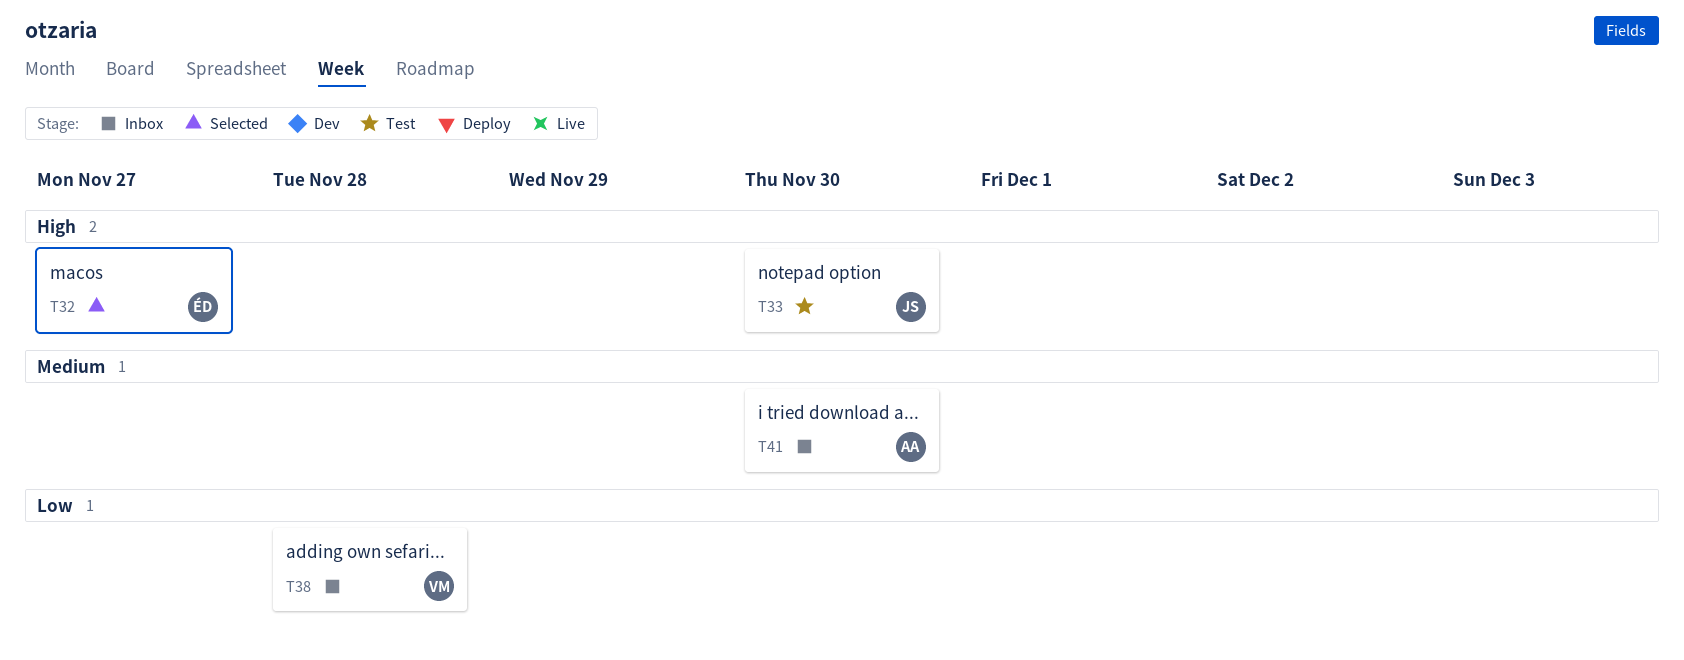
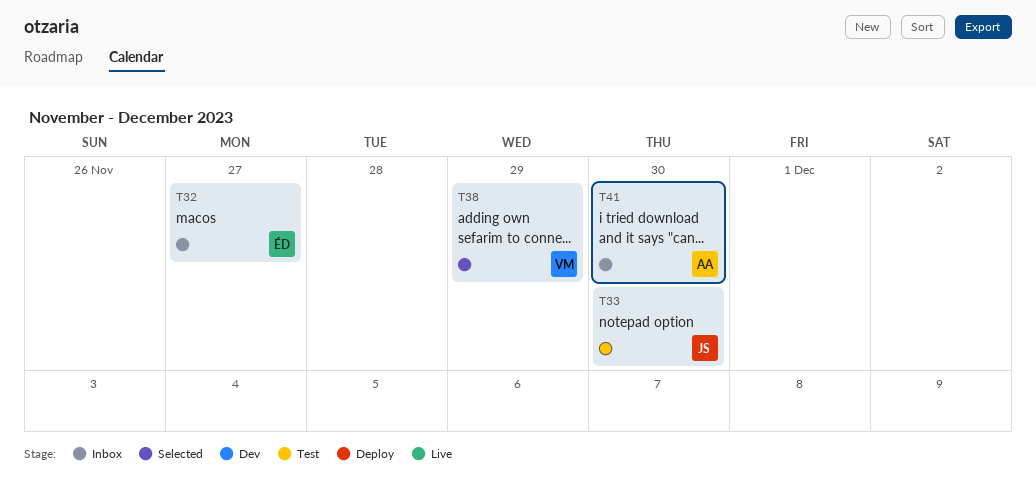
T32, status: Selected -> Inbox
T38, status: Inbox -> Selected
T38, due: Nov 28 -> Nov 29

